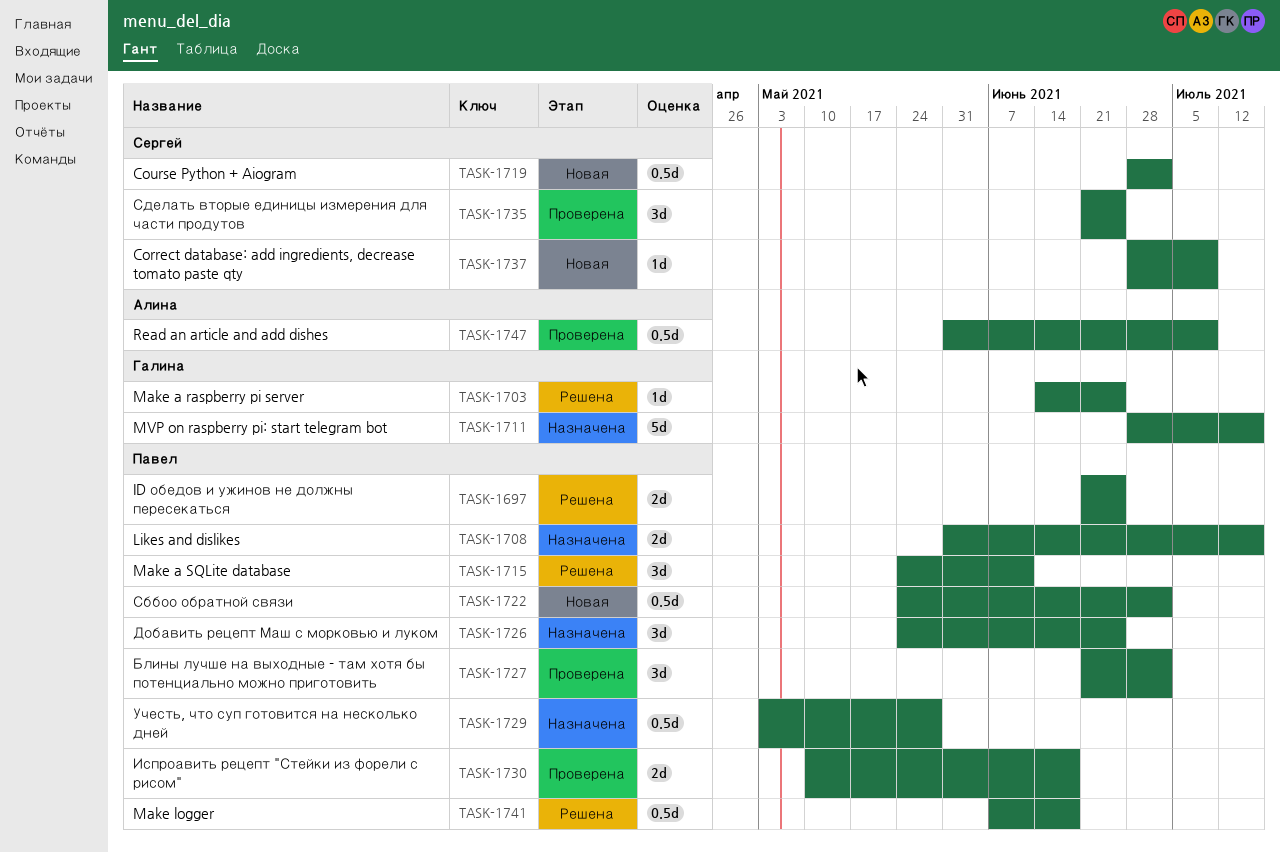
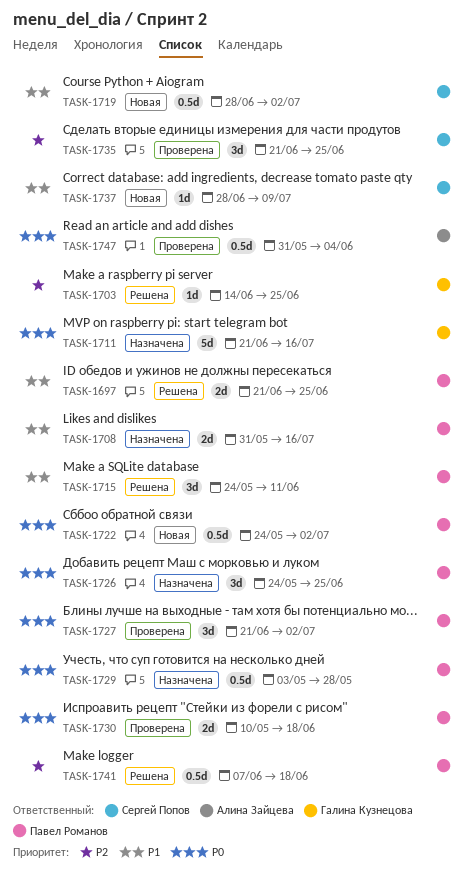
TASK-1711, start: Jun 28 -> Jun 21
TASK-1747, due: Jul 9 -> Jun 4

